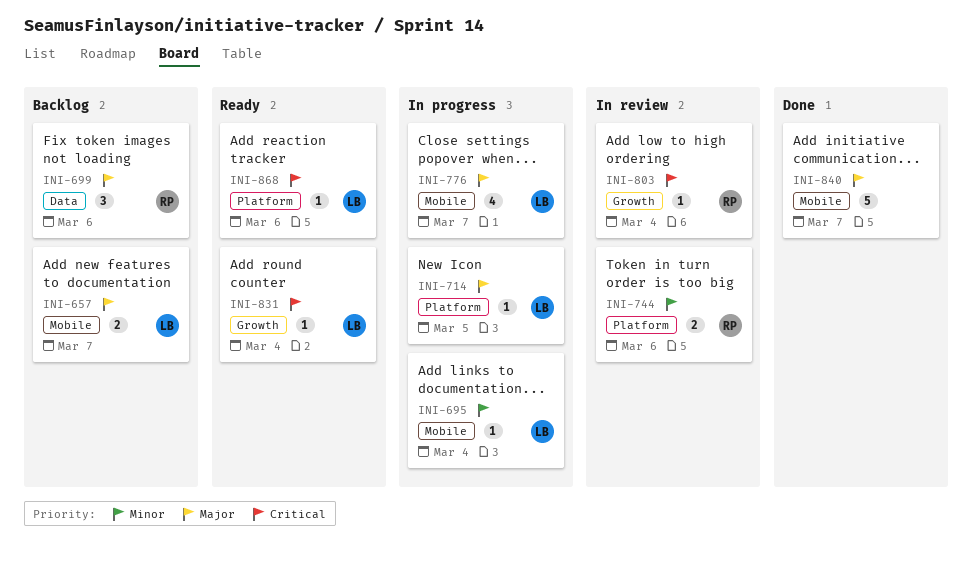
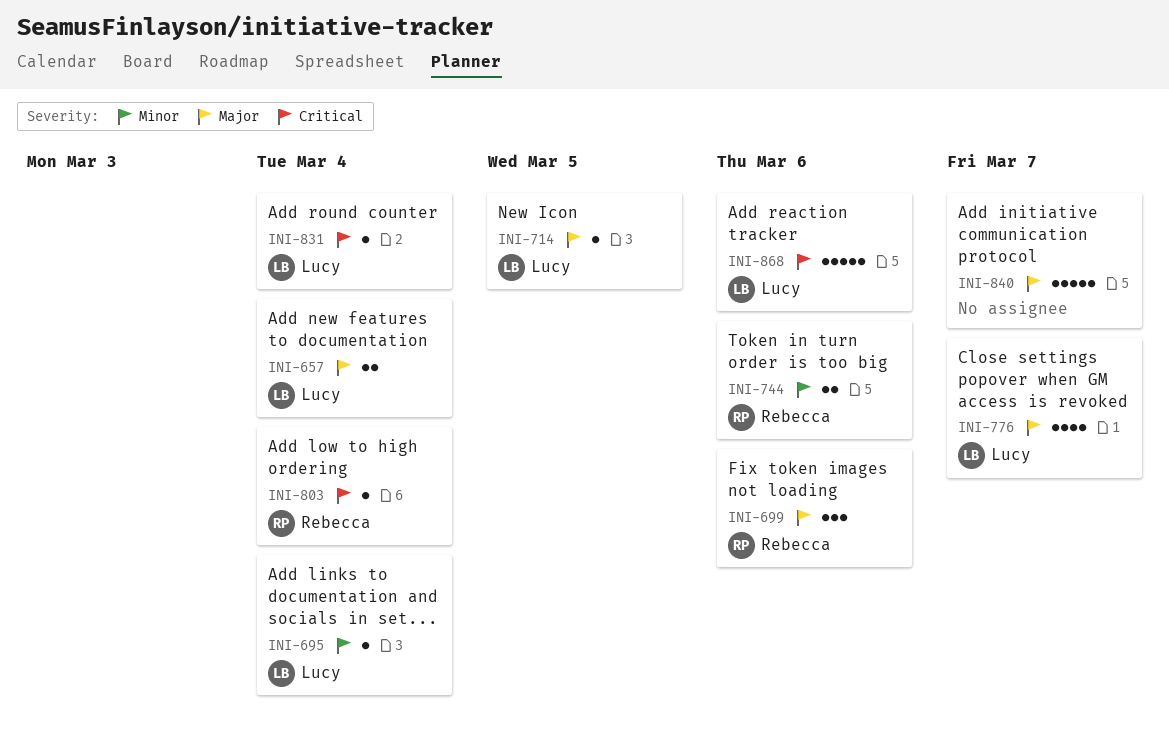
INI-657, due: Mar 7 -> Mar 4
INI-868, estimate: 1 -> 5

